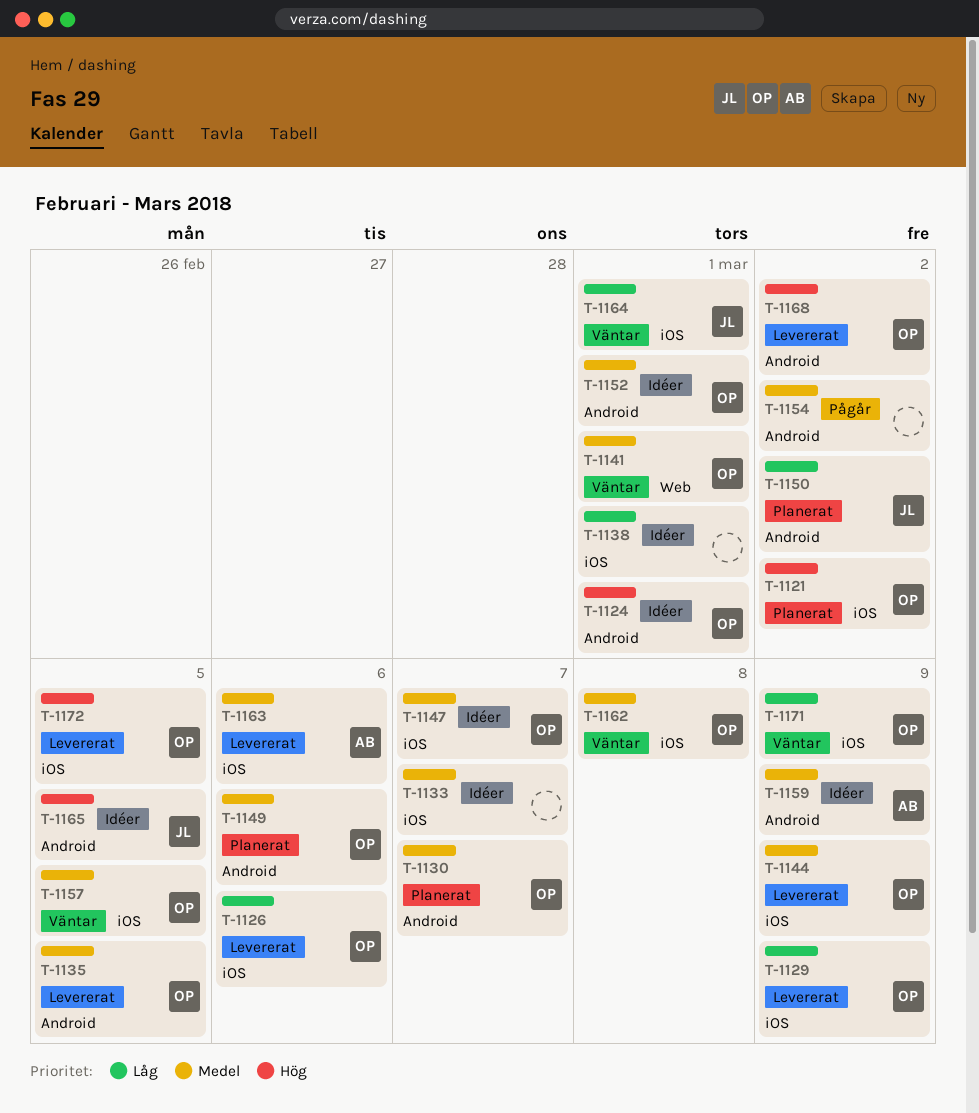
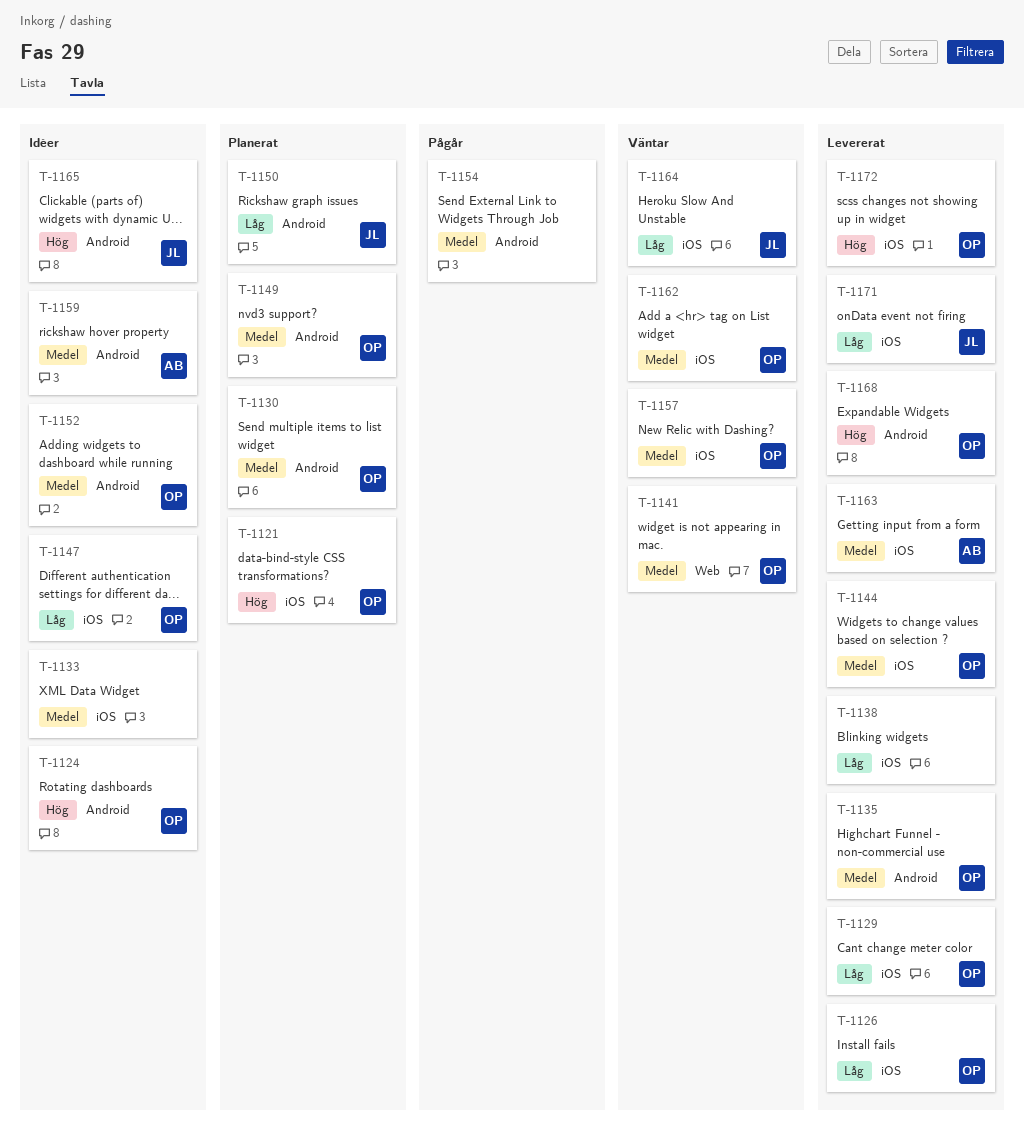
T-1138, status: Idéer -> Levererat
T-1147, priority: Medel -> Låg
T-1171, status: Väntar -> Levererat
T-1171, owner: OP -> JL

